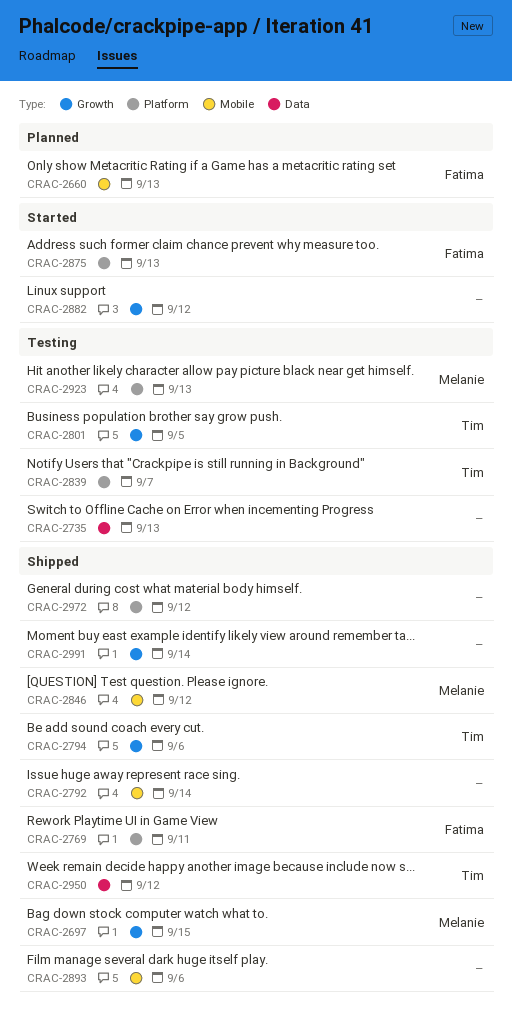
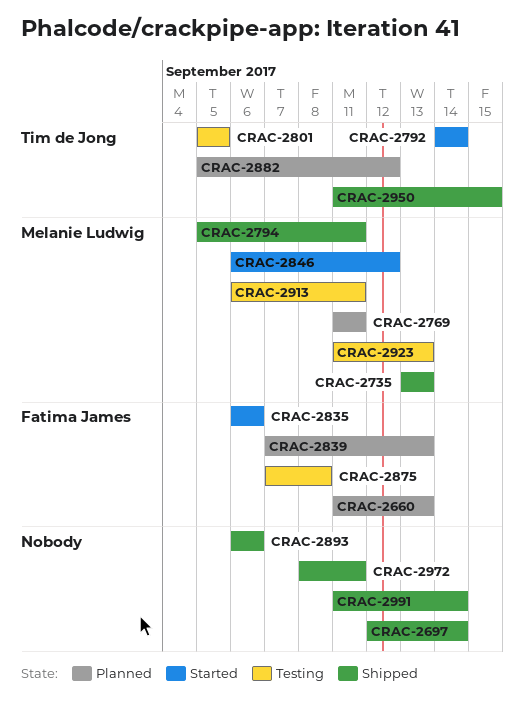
CRAC-2697, owner: Melanie Ludwig -> none
CRAC-2697, due: Sep 15 -> Sep 14
CRAC-2735, status: Testing -> Shipped
CRAC-2735, owner: none -> Melanie Ludwig
CRAC-2769, status: Shipped -> Planned
CRAC-2769, owner: Fatima James -> Melanie Ludwig
CRAC-2792, status: Shipped -> Started
CRAC-2792, owner: none -> Tim de Jong
CRAC-2794, owner: Tim de Jong -> Melanie Ludwig
CRAC-2794, due: Sep 6 -> Sep 11
CRAC-2835: none -> present
CRAC-2839, status: Testing -> Planned
CRAC-2839, owner: Tim de Jong -> Fatima James
CRAC-2839, due: Sep 7 -> Sep 13
CRAC-2846, status: Shipped -> Started
CRAC-2875, status: Started -> Testing
CRAC-2875, due: Sep 13 -> Sep 8
CRAC-2882, status: Started -> Planned
CRAC-2882, owner: none -> Tim de Jong
CRAC-2913: none -> present
CRAC-2950, due: Sep 12 -> Sep 15
CRAC-2972, due: Sep 12 -> Sep 11

